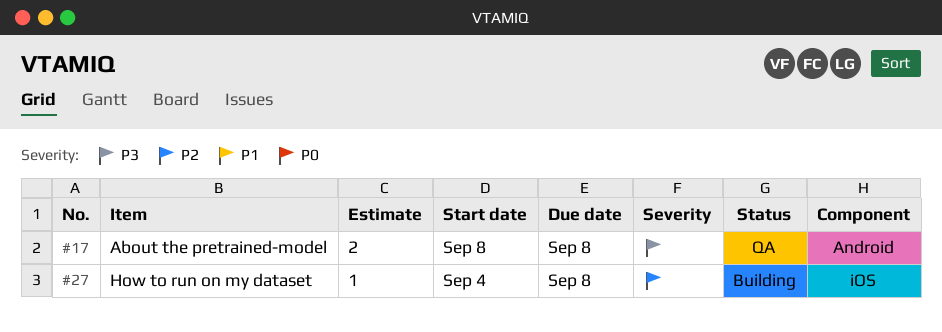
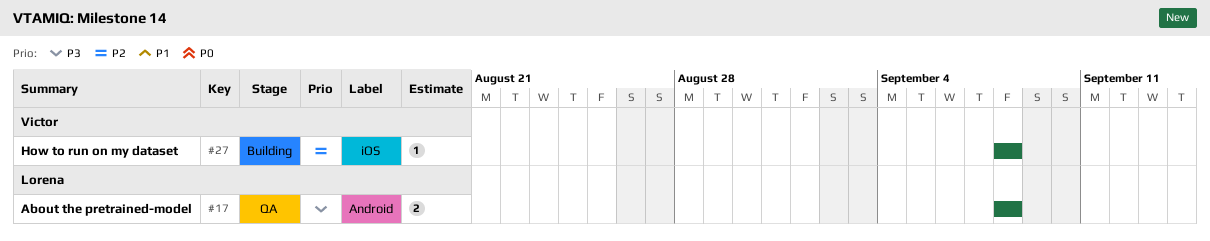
#27, start: Sep 4 -> Sep 8

